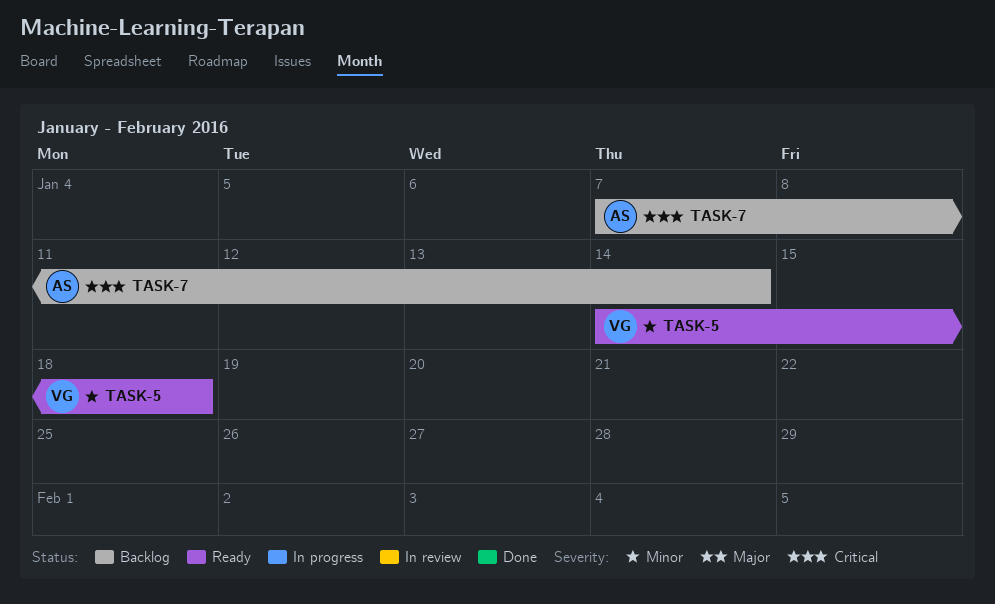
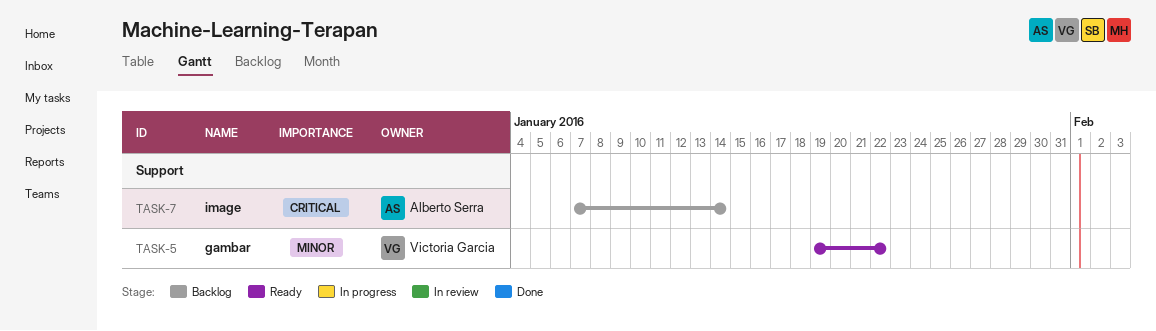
TASK-5, start: Jan 14 -> Jan 19
TASK-5, due: Jan 18 -> Jan 22

